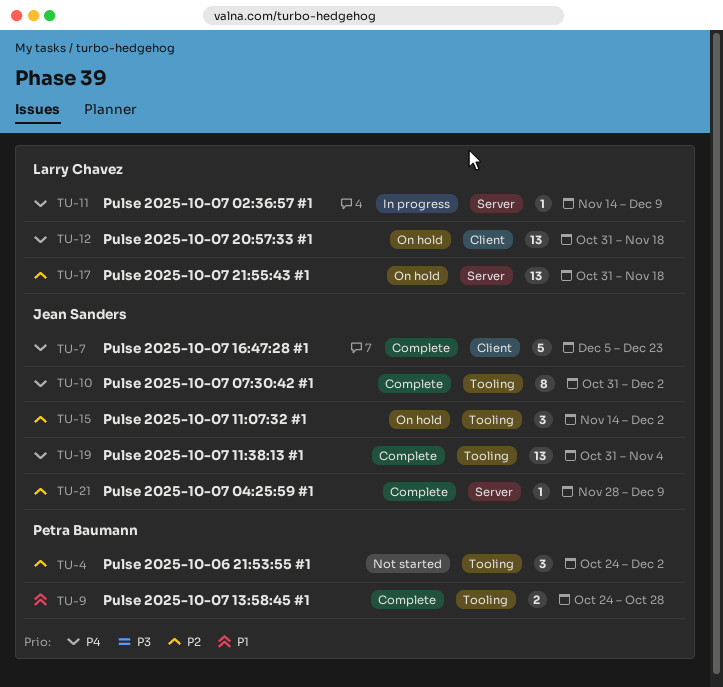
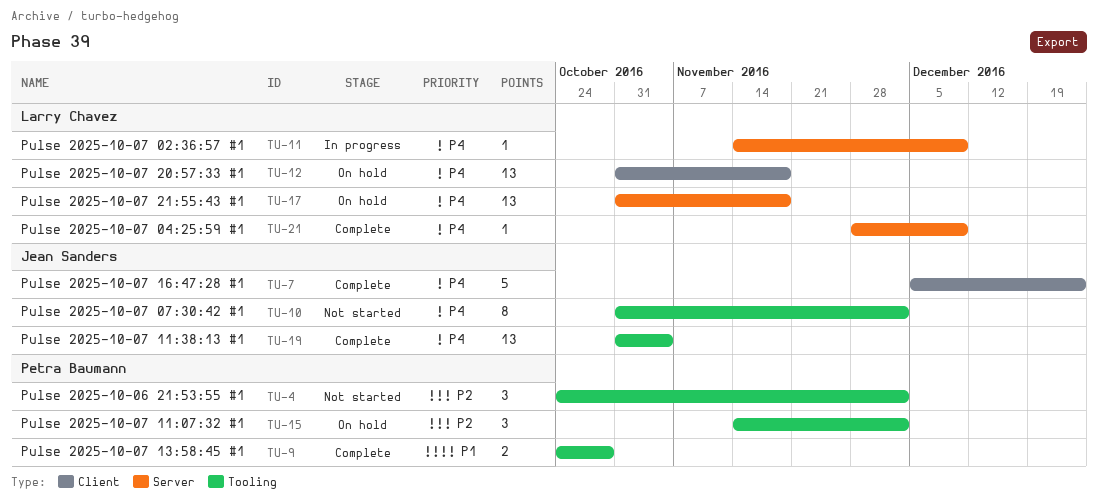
TU-10, status: Complete -> Not started
TU-15, owner: Jean Sanders -> Petra Baumann
TU-17, priority: P2 -> P4
TU-21, owner: Jean Sanders -> Larry Chavez
TU-21, priority: P2 -> P4

